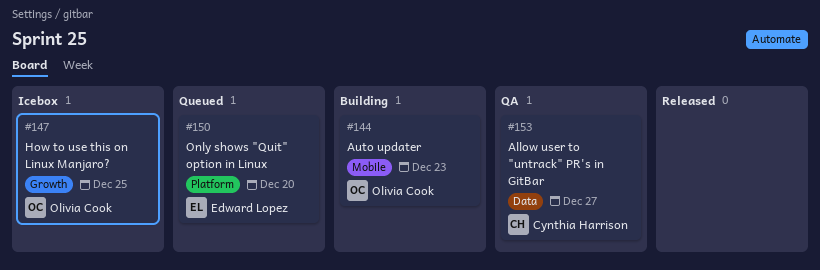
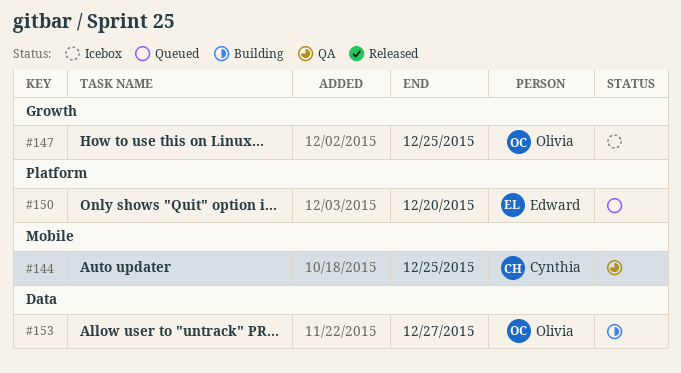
#144, status: Building -> QA
#144, owner: Olivia Cook -> Cynthia Harrison
#144, due: Dec 23 -> Dec 25
#153, status: QA -> Building
#153, owner: Cynthia Harrison -> Olivia Cook

